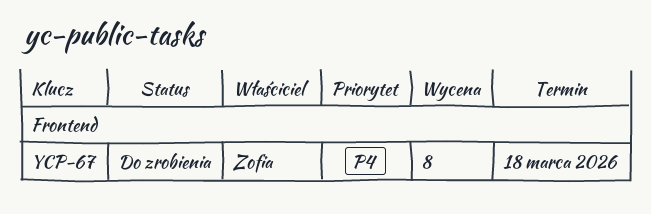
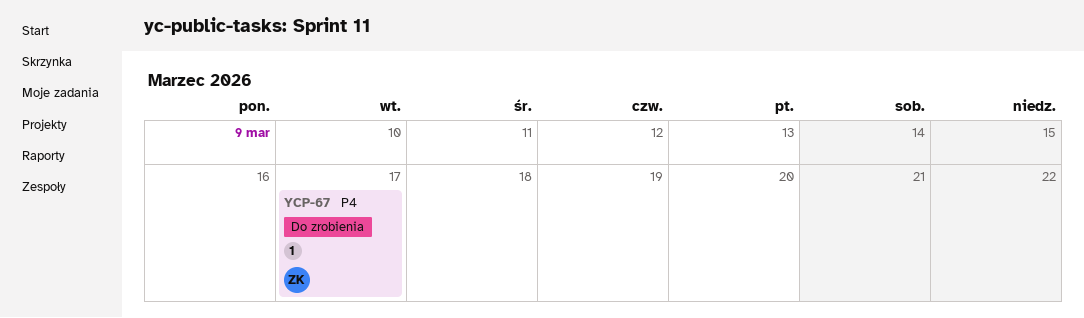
YCP-67, estimate: 8 -> 1
YCP-67, due: Mar 18 -> Mar 17

